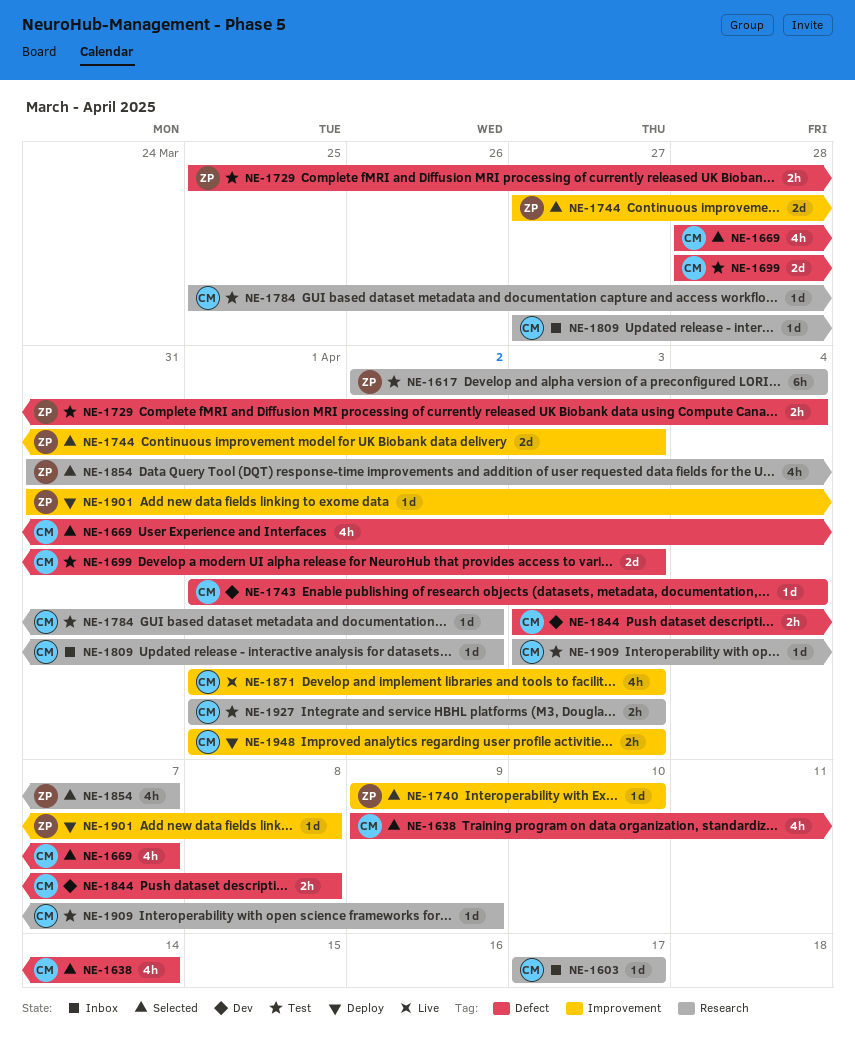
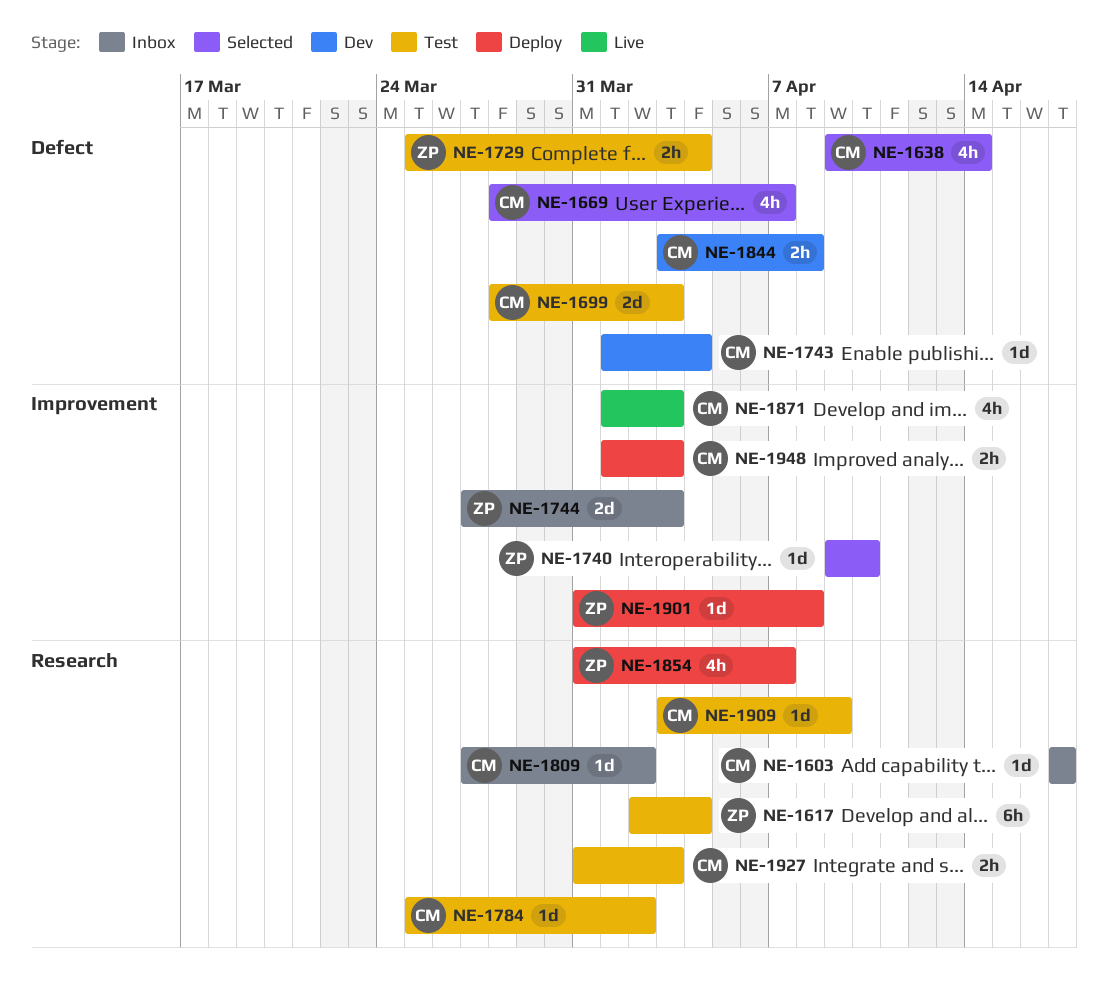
NE-1744, status: Selected -> Inbox
NE-1854, status: Selected -> Deploy
NE-1927, start: Apr 1 -> Mar 31

